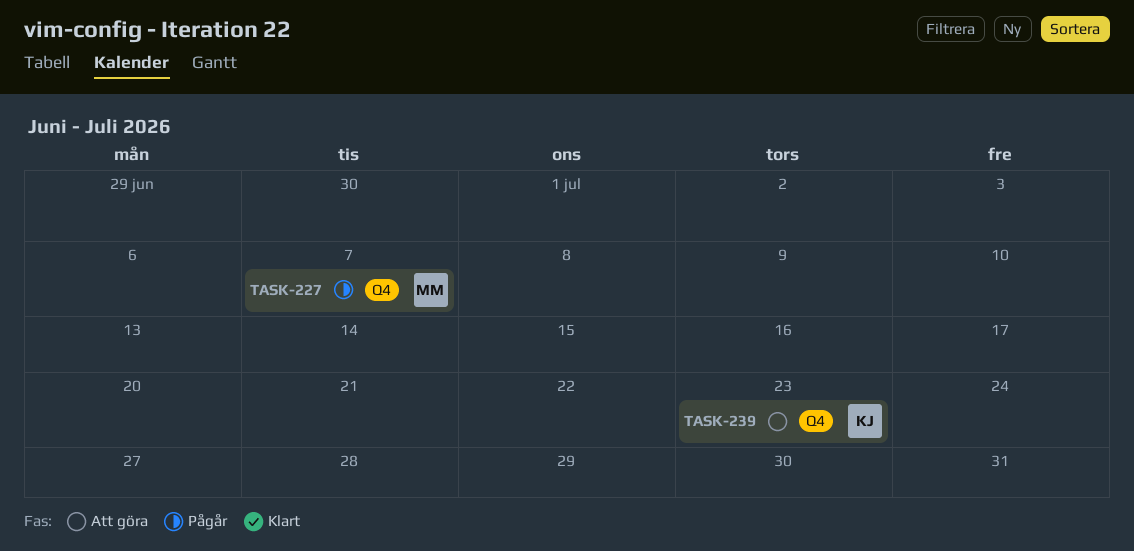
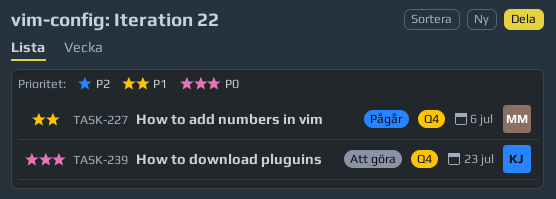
TASK-227, due: Jul 7 -> Jul 6

